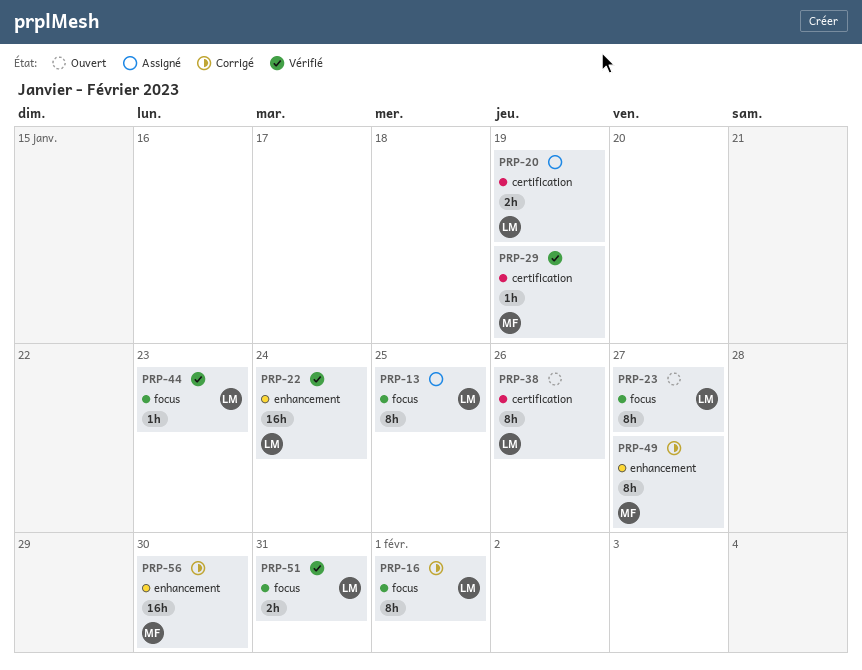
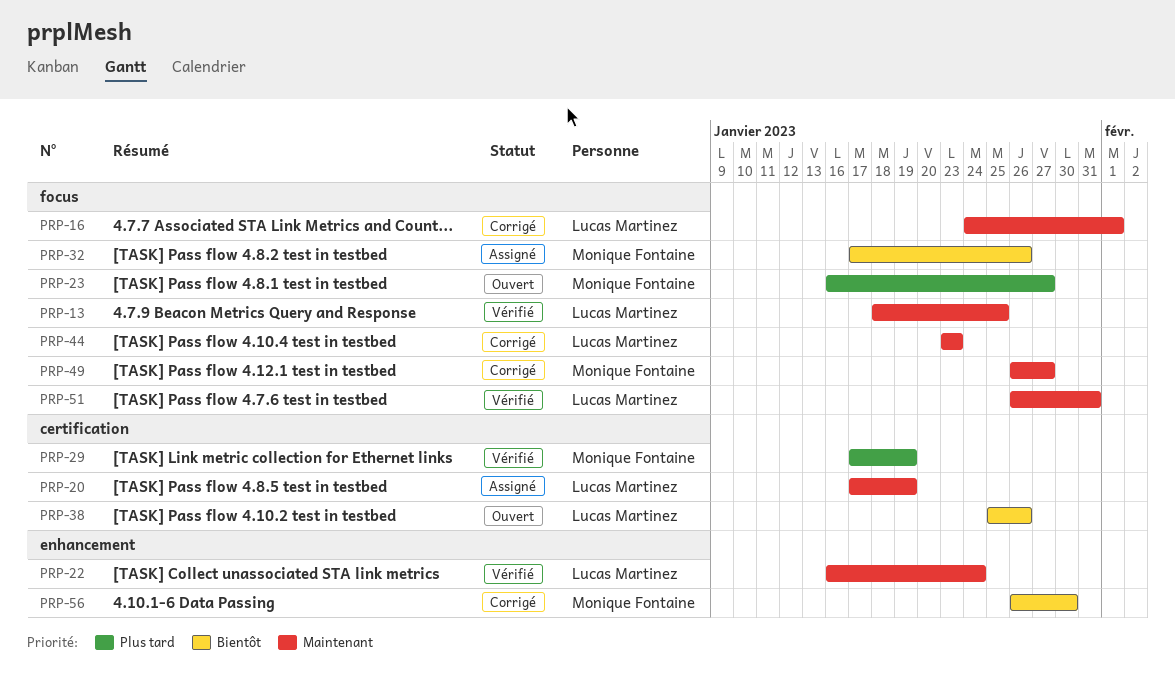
PRP-13, status: Assigné -> Vérifié
PRP-23, owner: Lucas Martinez -> Monique Fontaine
PRP-32: none -> present
PRP-44, status: Vérifié -> Corrigé
PRP-49, label: enhancement -> focus

